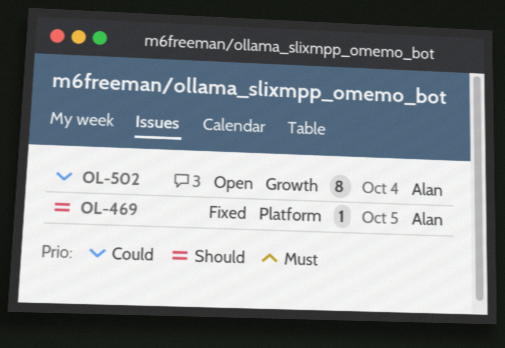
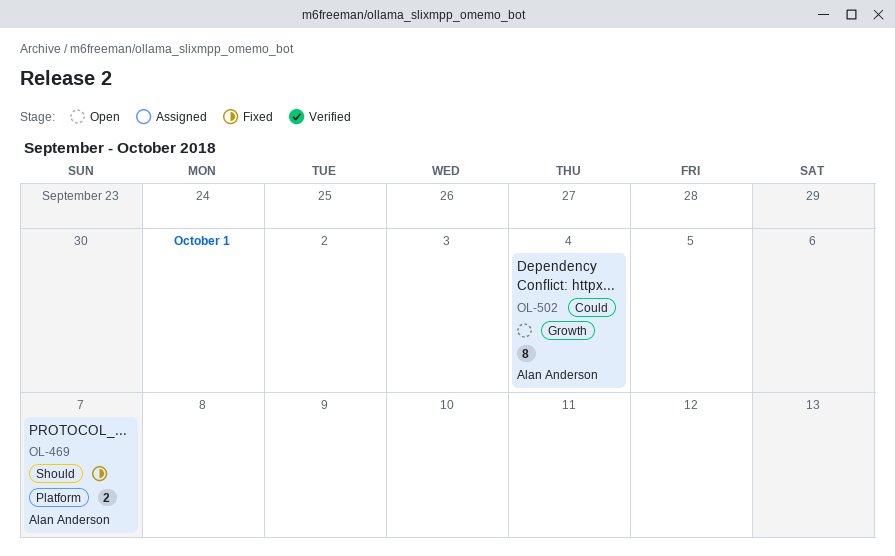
OL-469, estimate: 1 -> 2
OL-469, due: Oct 5 -> Oct 7

